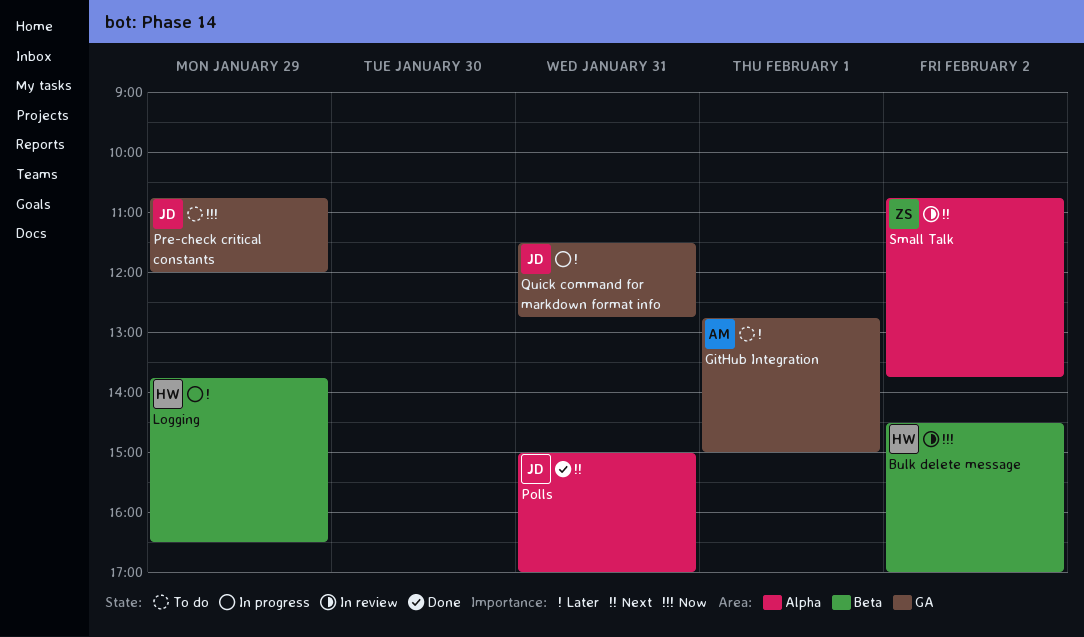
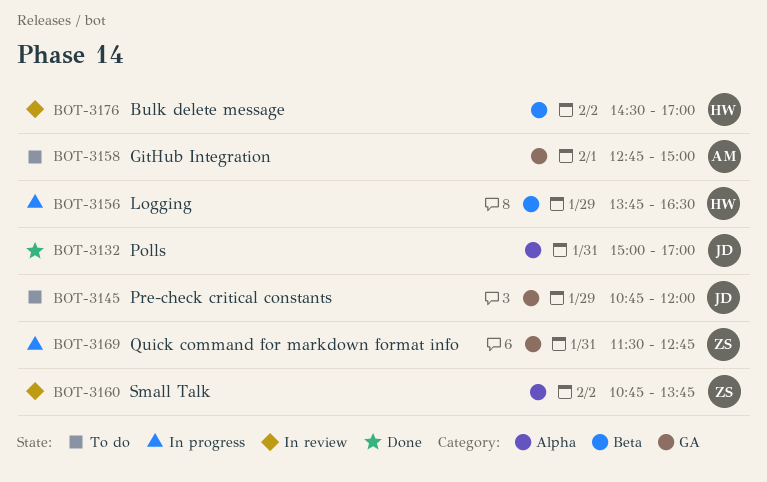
Quick command for markdown format info, owner: JD -> ZS

